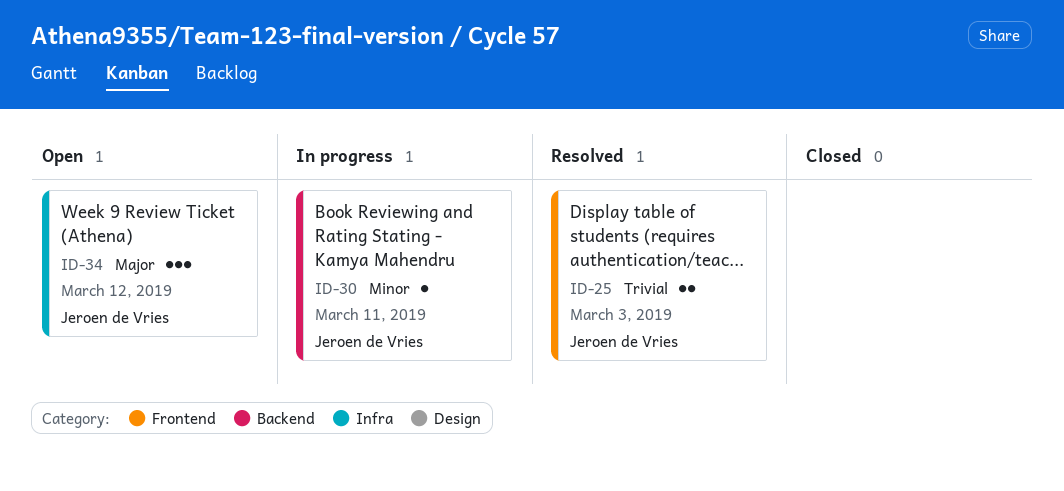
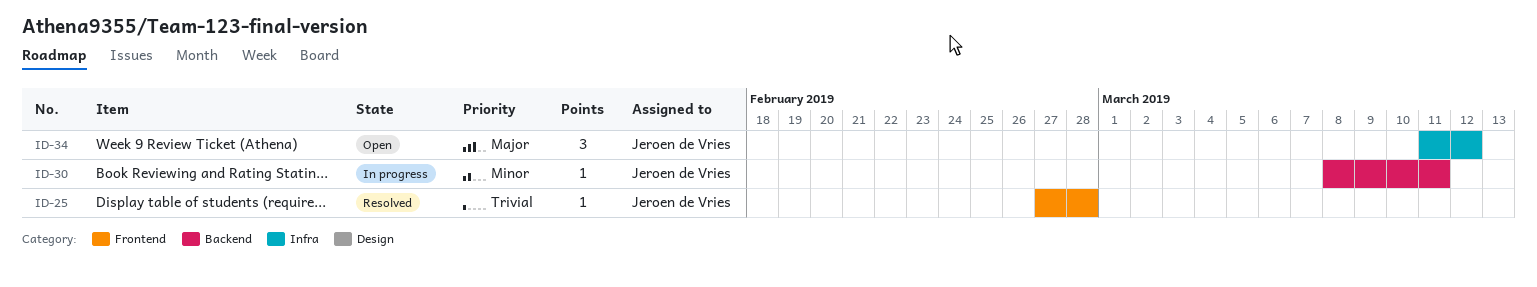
ID-25, estimate: 2 -> 1
ID-25, due: Mar 3 -> Feb 28

